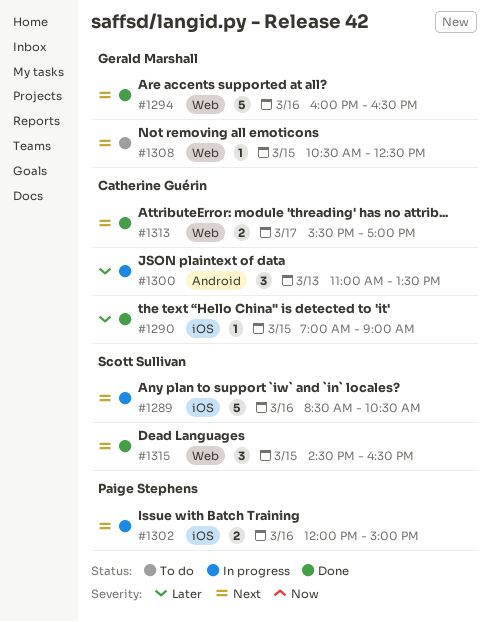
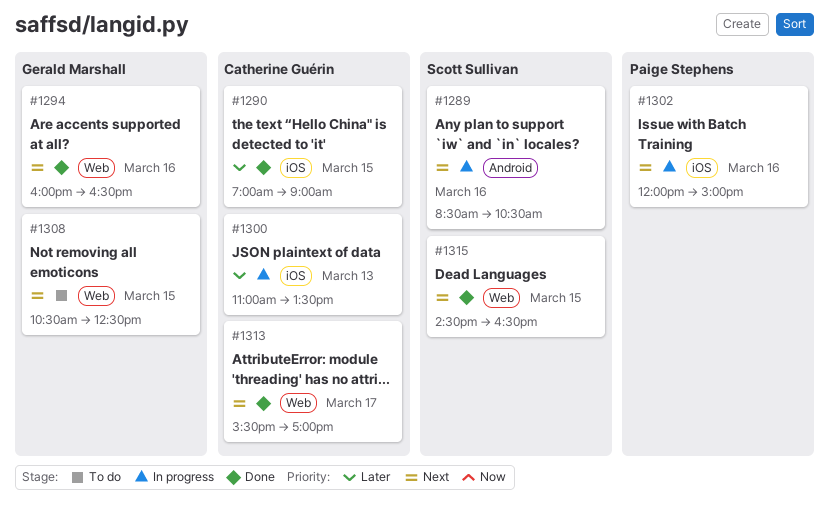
#1289, label: iOS -> Android
#1300, label: Android -> iOS

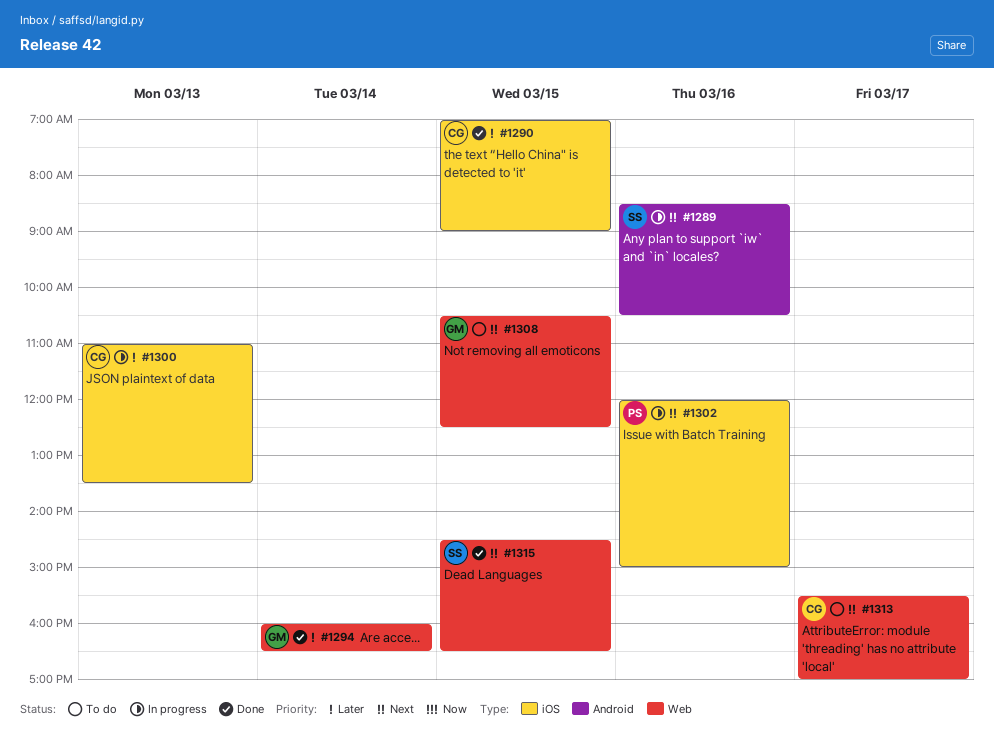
#1294, priority: Next -> Later
#1294, day: Mar 16 -> Mar 14
#1313, status: Done -> To do

